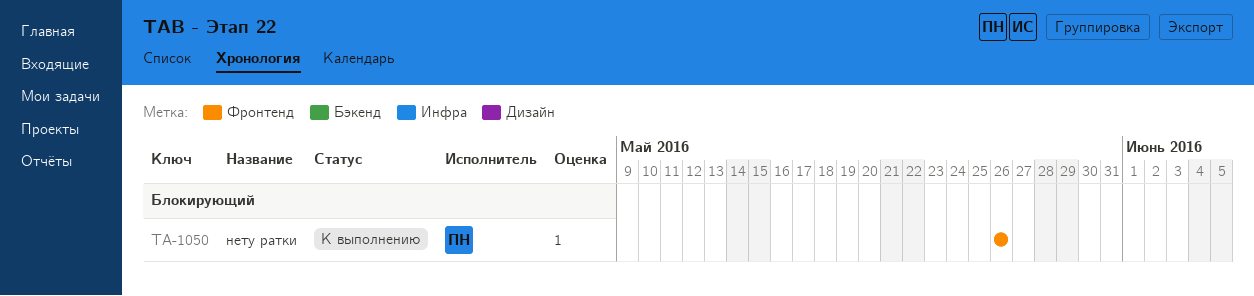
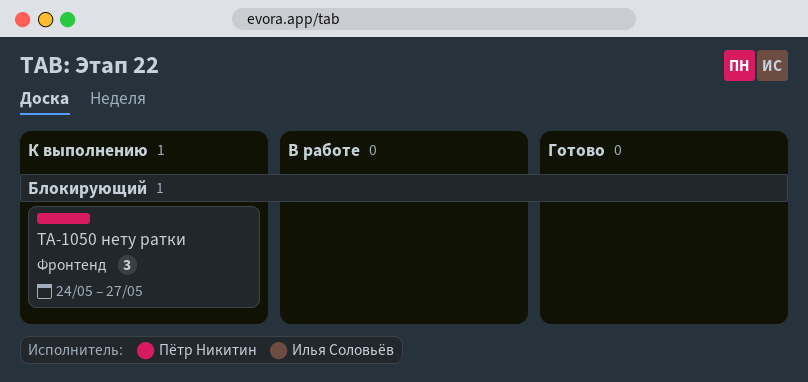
TA-1050, estimate: 1 -> 3
TA-1050, start: May 26 -> May 24
TA-1050, due: May 26 -> May 27

